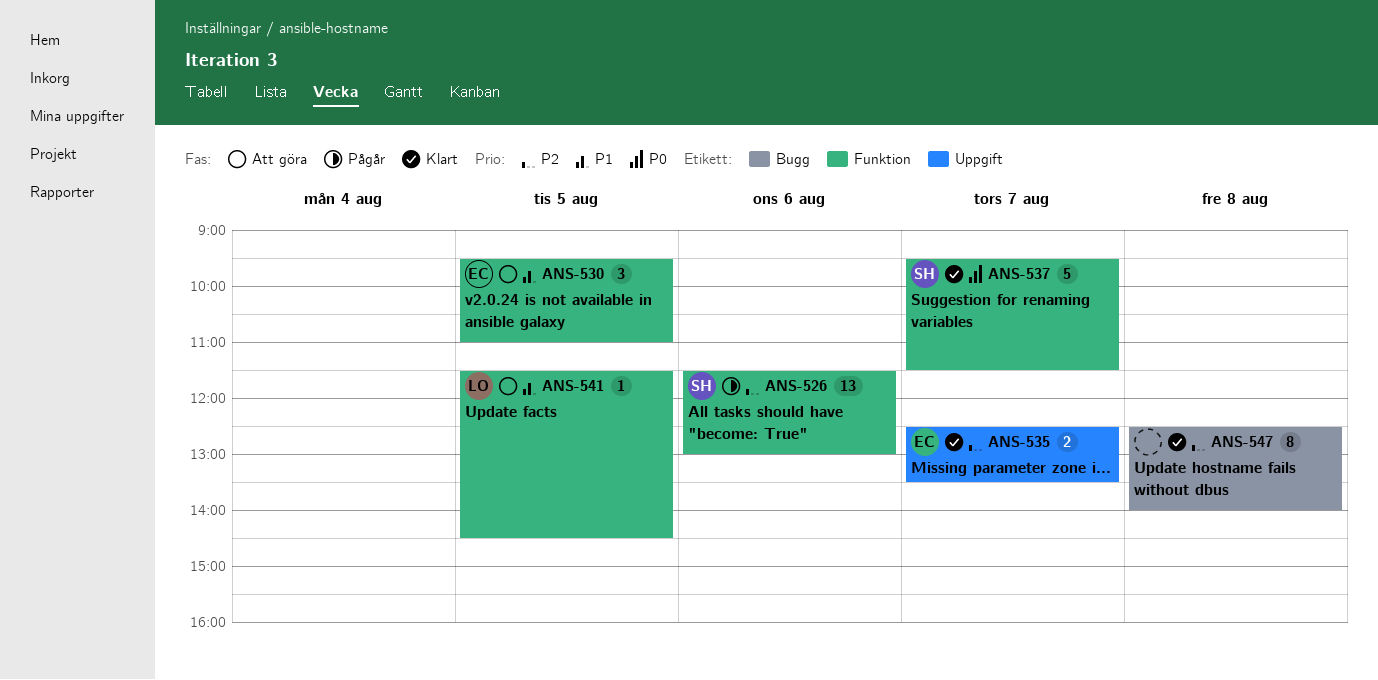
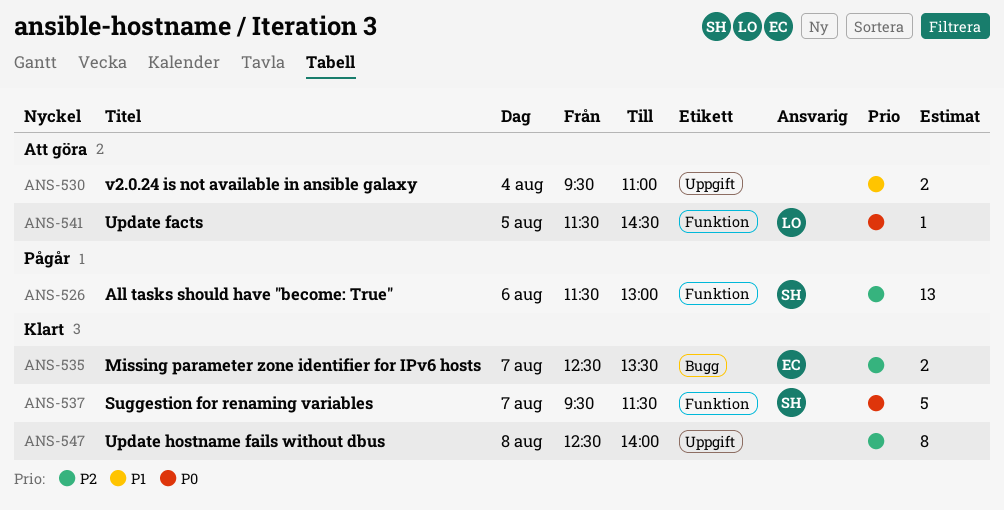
ANS-530, owner: EC -> none
ANS-530, label: Funktion -> Uppgift
ANS-530, estimate: 3 -> 2
ANS-530, day: Aug 5 -> Aug 4
ANS-535, label: Uppgift -> Bugg
ANS-541, priority: P1 -> P0
ANS-547, label: Bugg -> Uppgift

